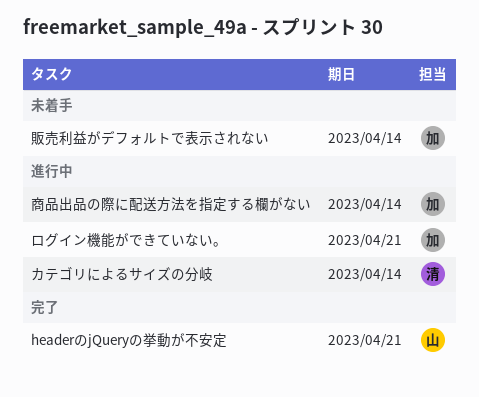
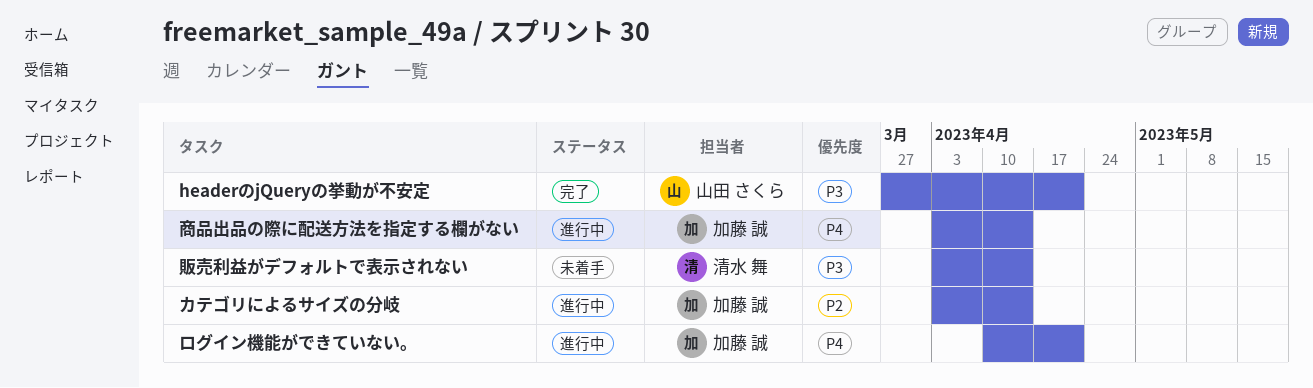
カテゴリによるサイズの分岐, owner: 清水 舞 -> 加藤 誠
販売利益がデフォルトで表示されない, owner: 加藤 誠 -> 清水 舞

